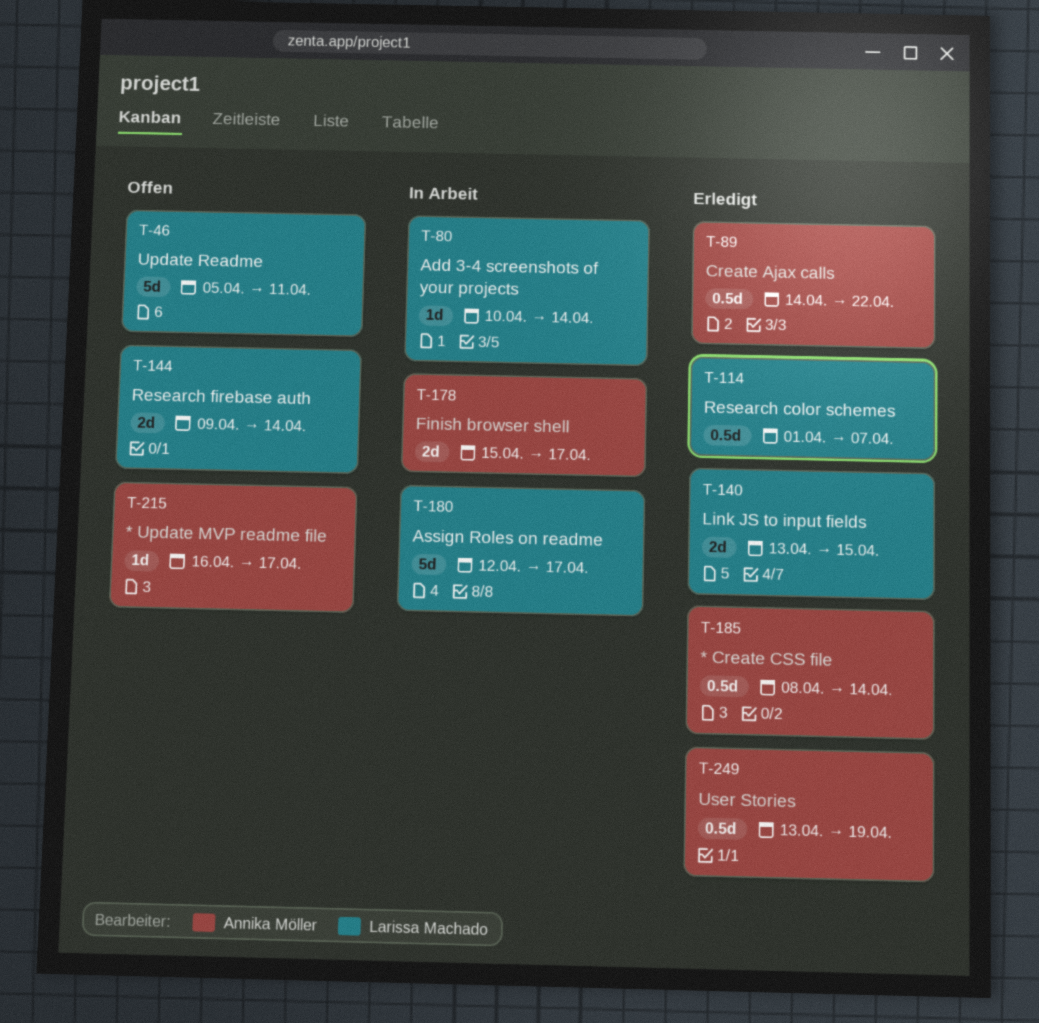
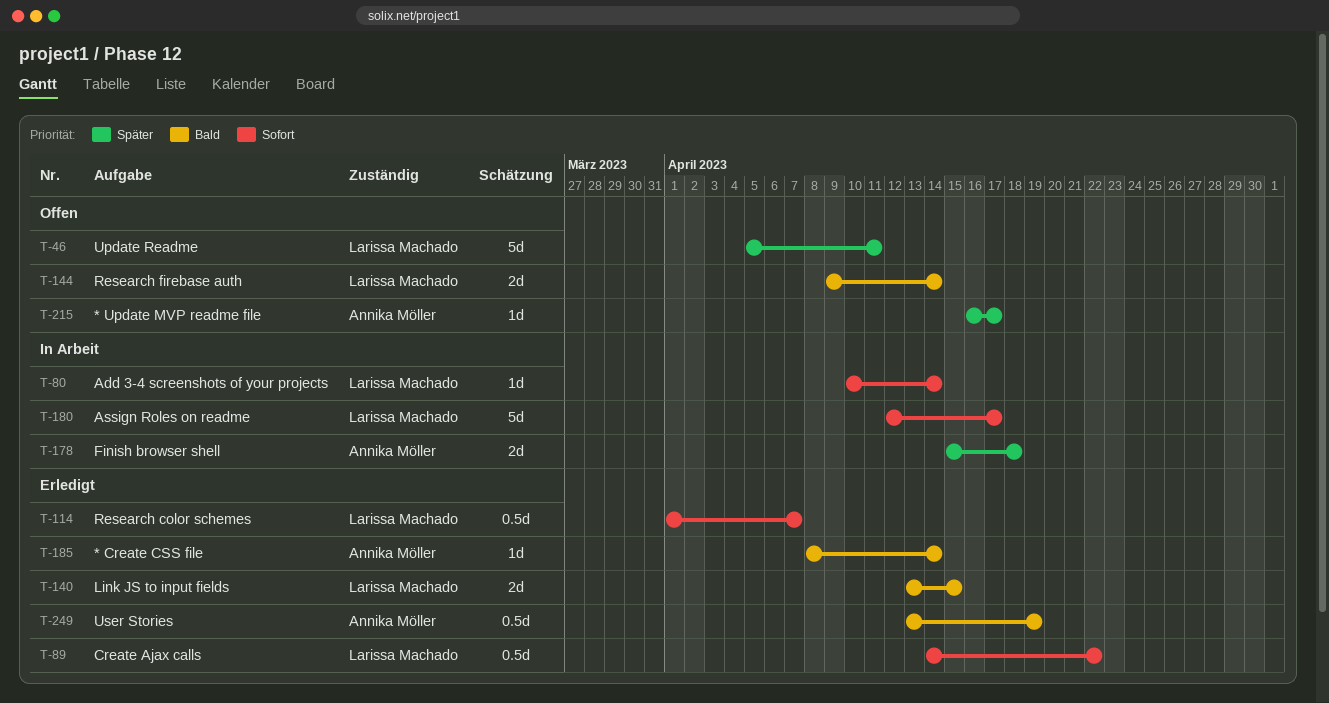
T-89, owner: Annika Möller -> Larissa Machado
T-178, due: Apr 17 -> Apr 18
T-185, estimate: 0.5d -> 1d

